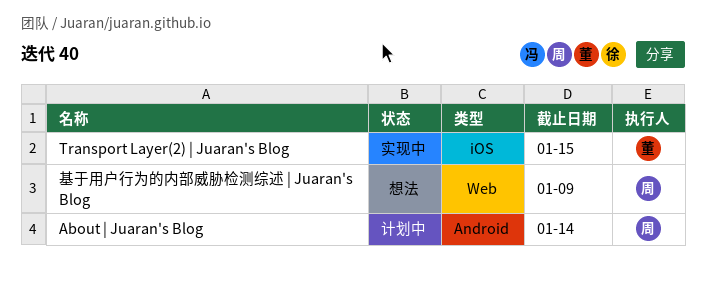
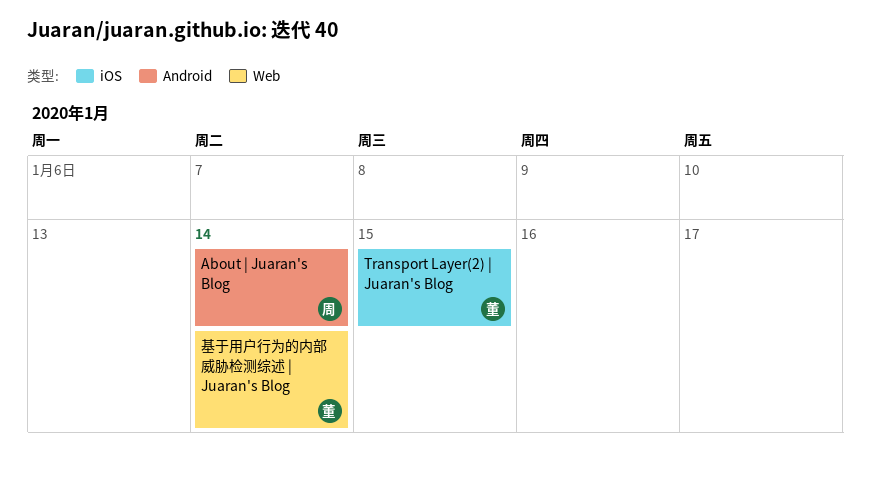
基于用户行为的内部威胁检测综述 | Juaran's Blog, owner: 周 -> 董
基于用户行为的内部威胁检测综述 | Juaran's Blog, due: Jan 9 -> Jan 14

